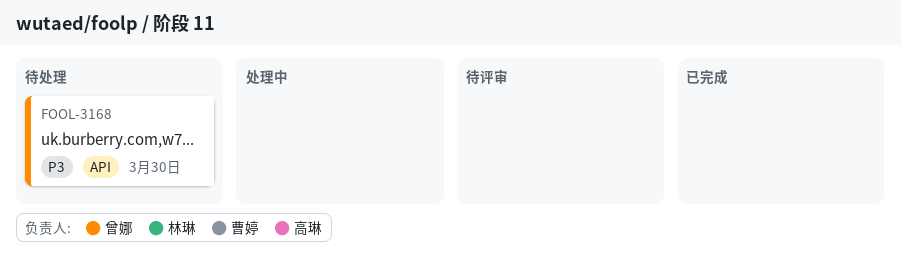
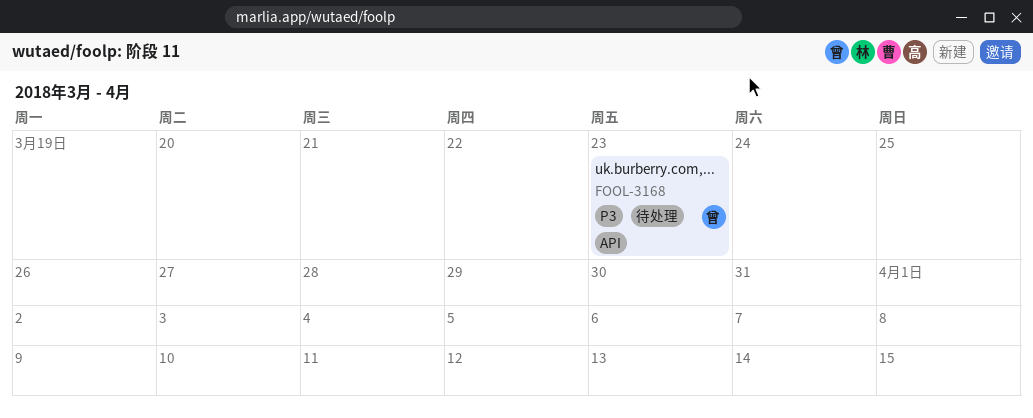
FOOL-3168, due: Mar 30 -> Mar 23

